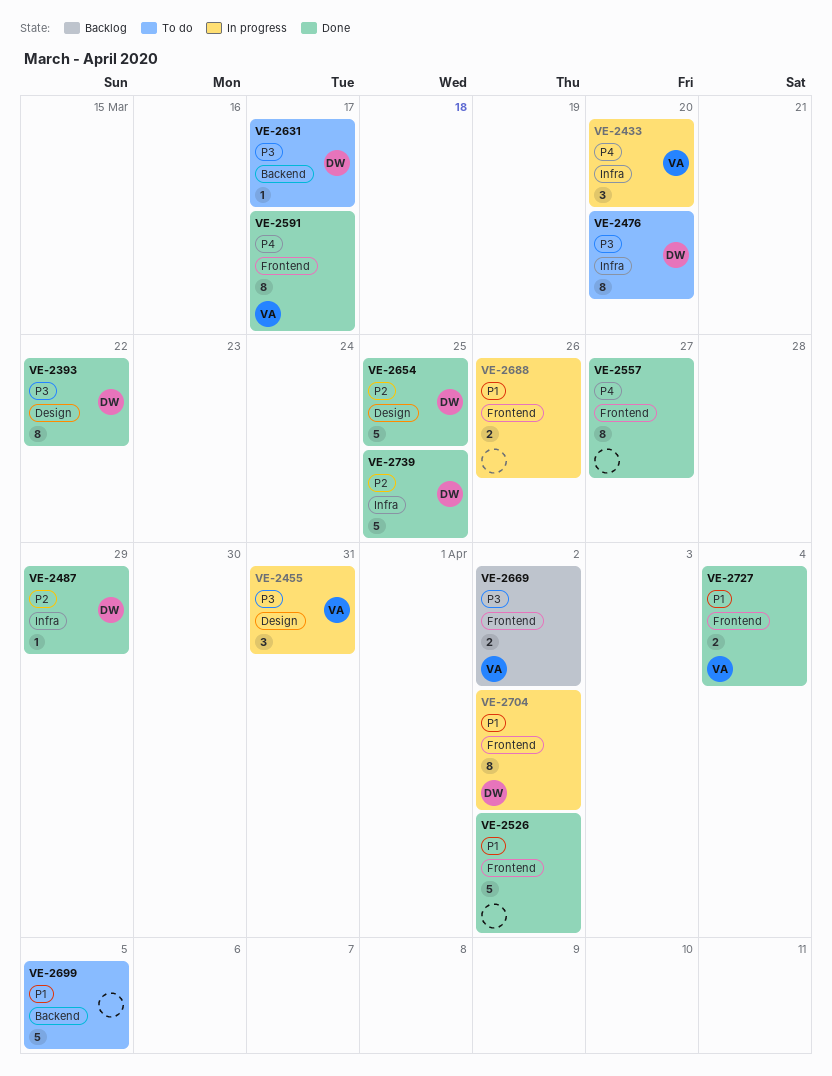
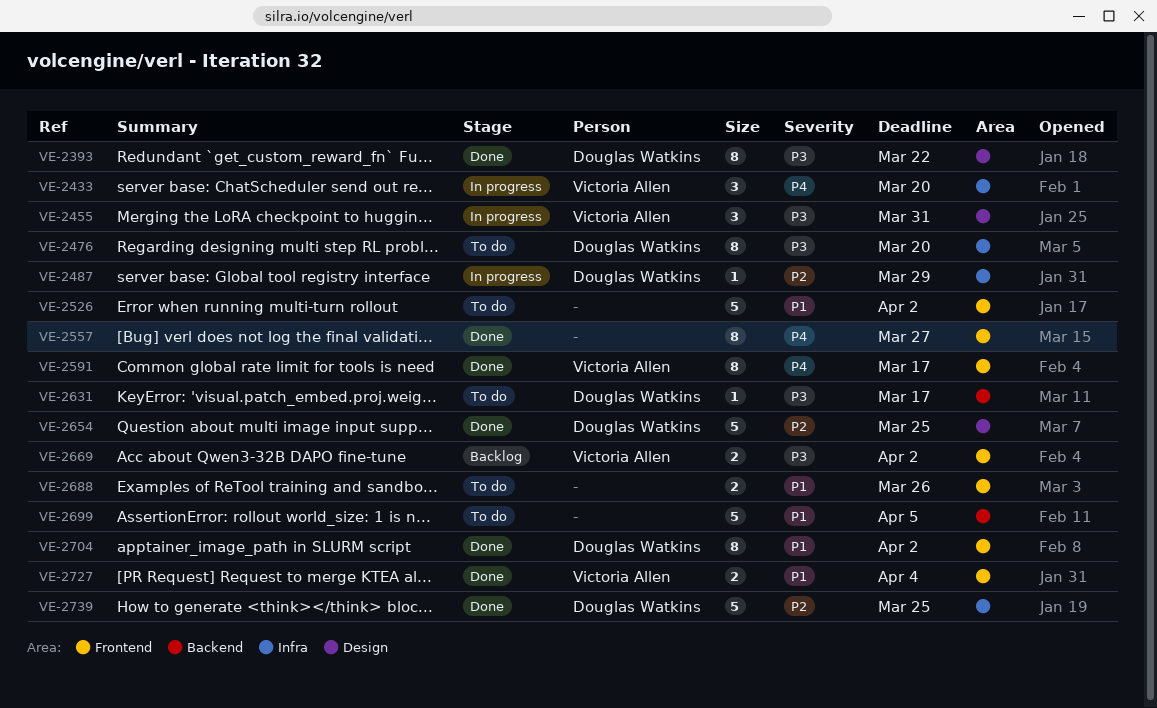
VE-2487, status: Done -> In progress
VE-2526, status: Done -> To do
VE-2688, status: In progress -> To do
VE-2704, status: In progress -> Done

